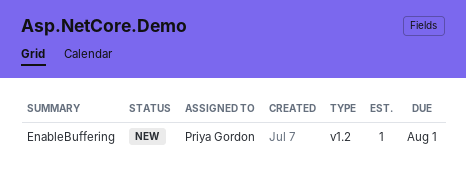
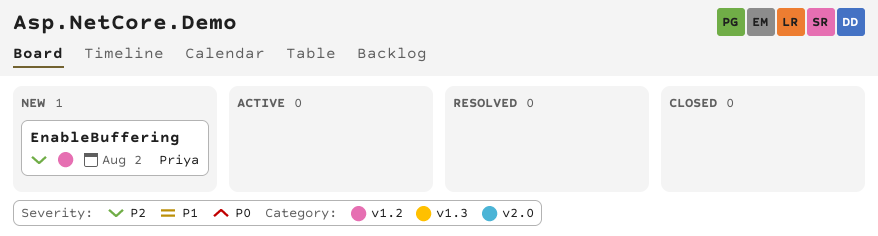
EnableBuffering, due: Aug 1 -> Aug 2

